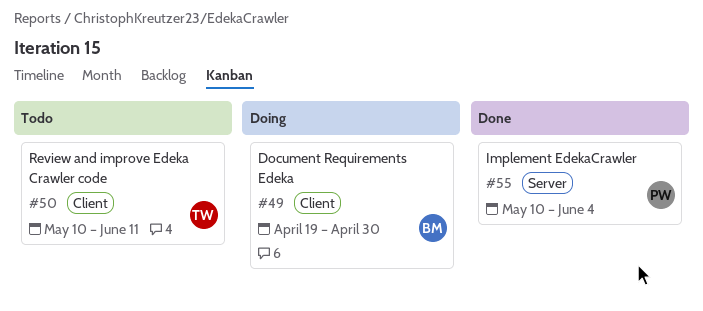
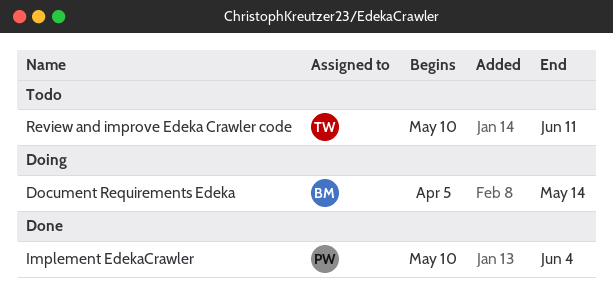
Document Requirements Edeka, start: Apr 19 -> Apr 5
Document Requirements Edeka, due: Apr 30 -> May 14

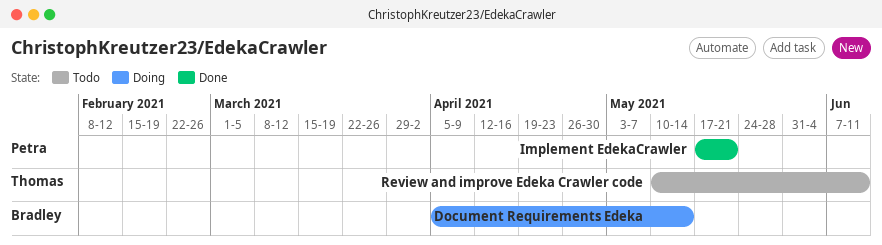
Implement EdekaCrawler, start: May 10 -> May 17
Implement EdekaCrawler, due: Jun 4 -> May 21

